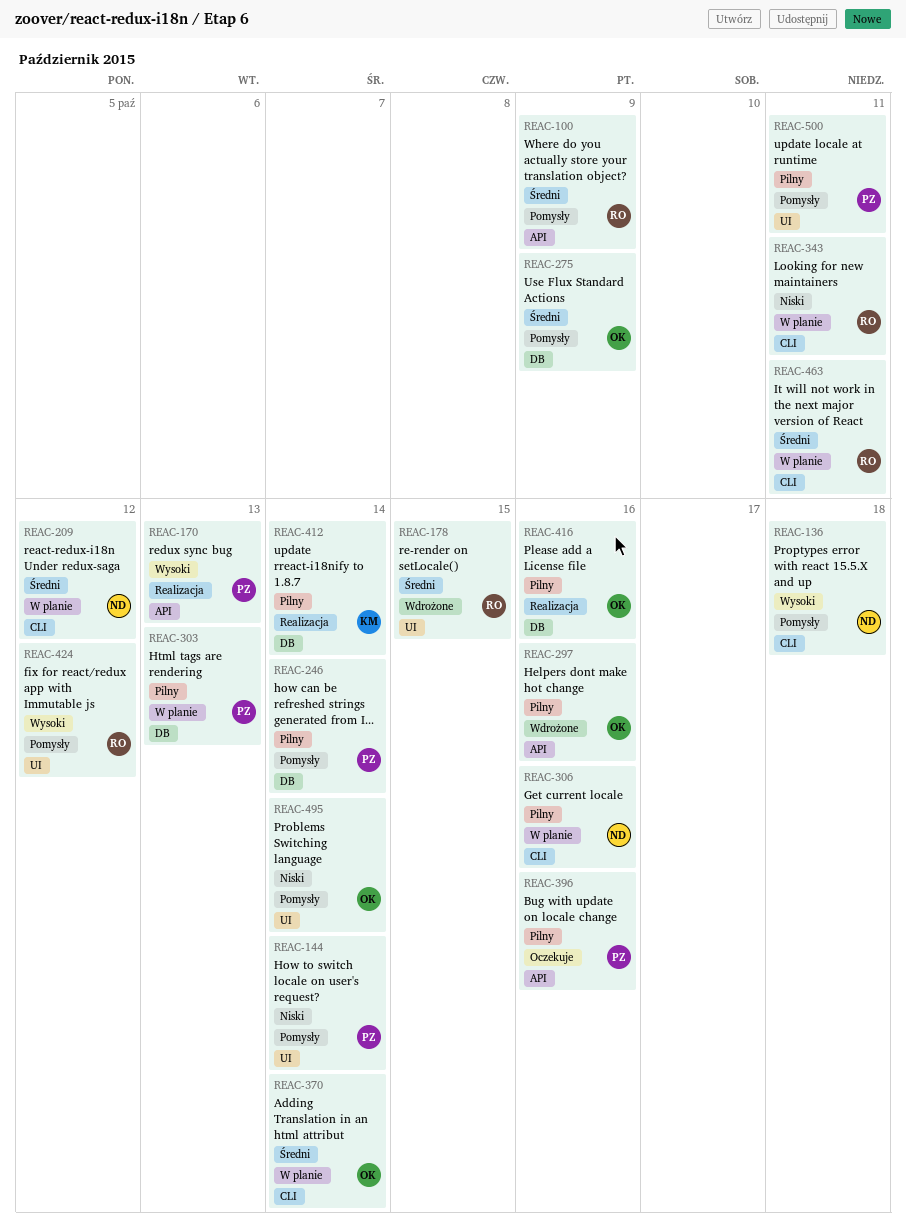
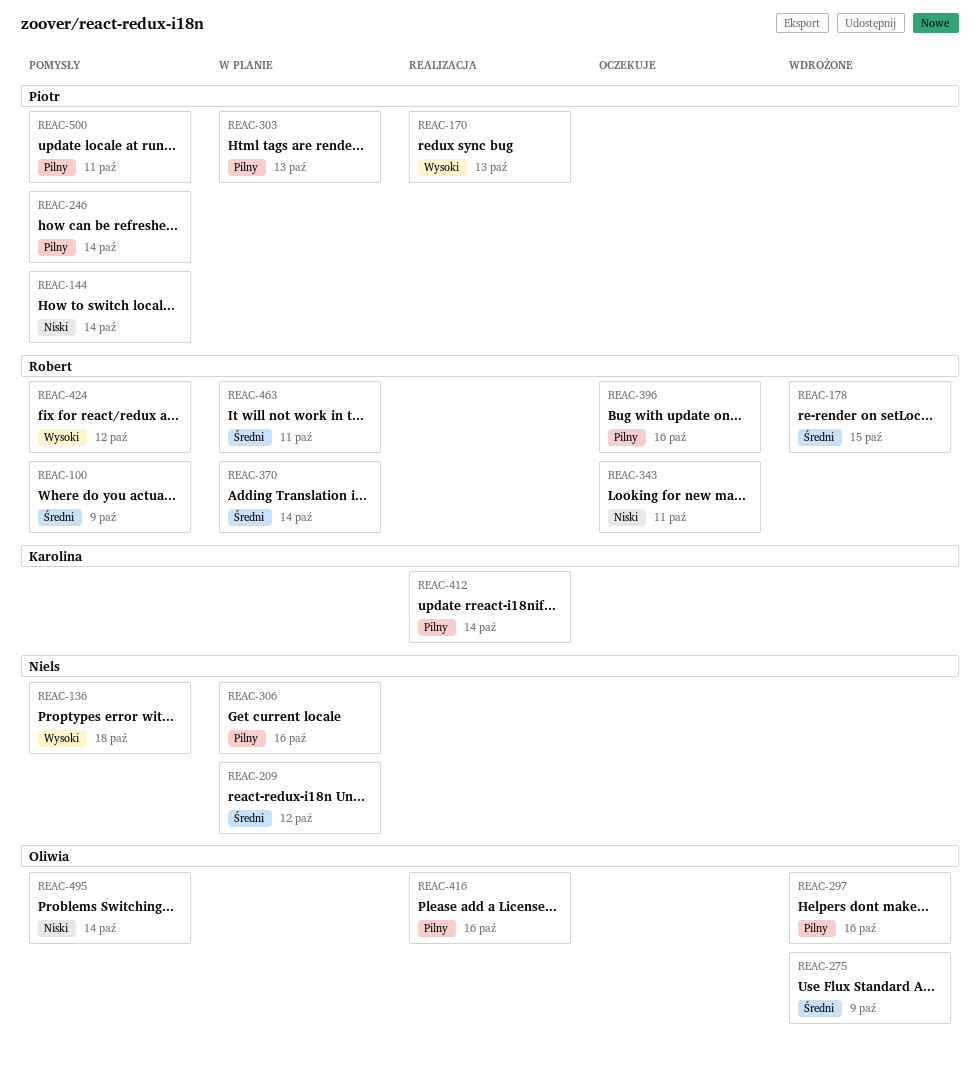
REAC-275, status: Pomysły -> Wdrożone
REAC-343, status: W planie -> Oczekuje
REAC-370, owner: Oliwia -> Robert
REAC-396, owner: Piotr -> Robert

